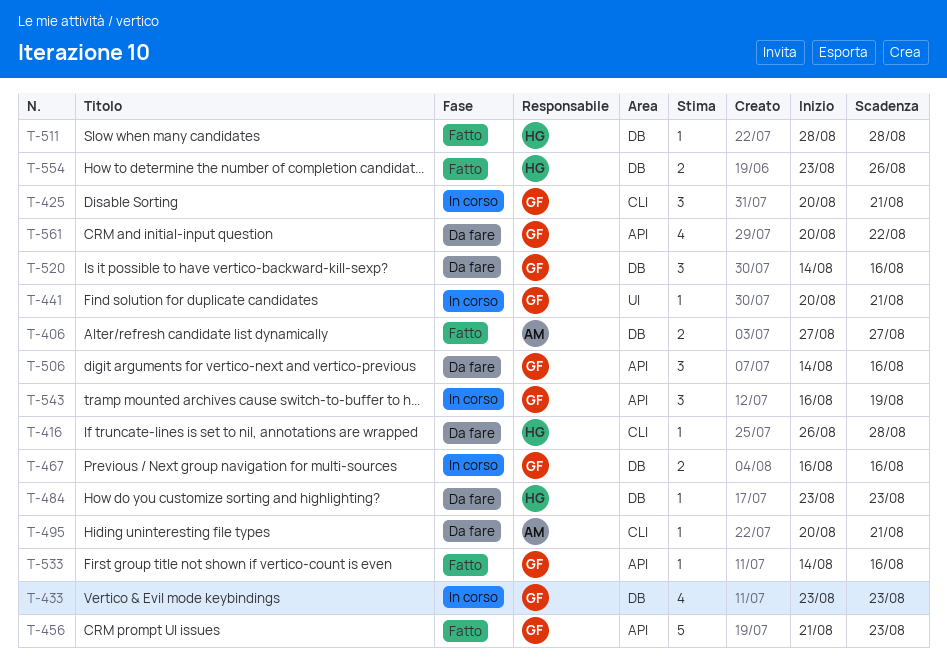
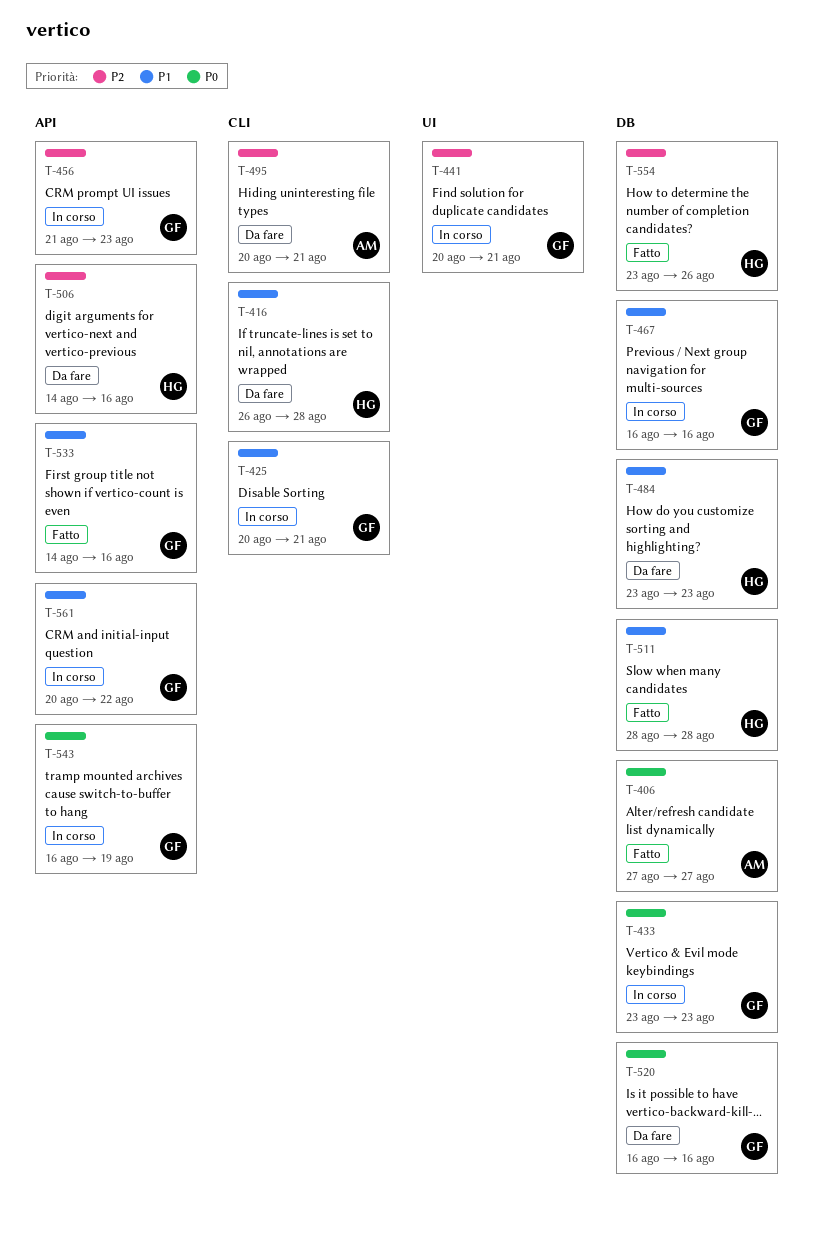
T-456, status: Fatto -> In corso
T-506, owner: GF -> HG
T-520, start: Aug 14 -> Aug 16
T-561, status: Da fare -> In corso

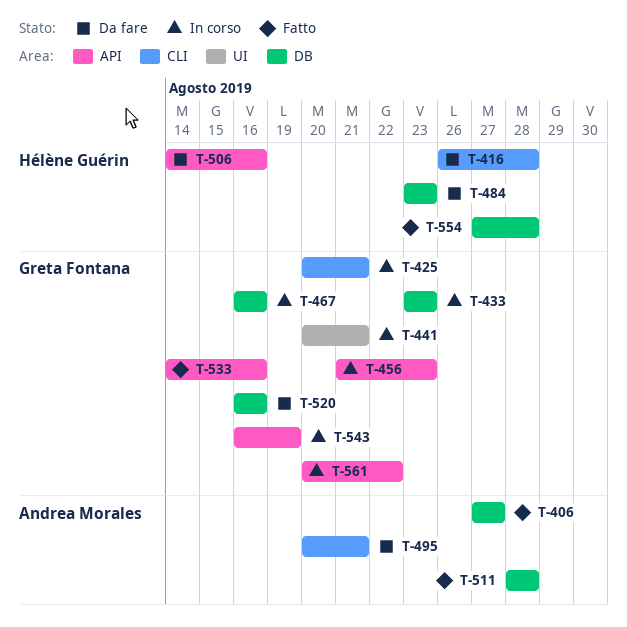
T-511, owner: Hélène Guérin -> Andrea Morales
T-554, start: Aug 23 -> Aug 27
T-554, due: Aug 26 -> Aug 28

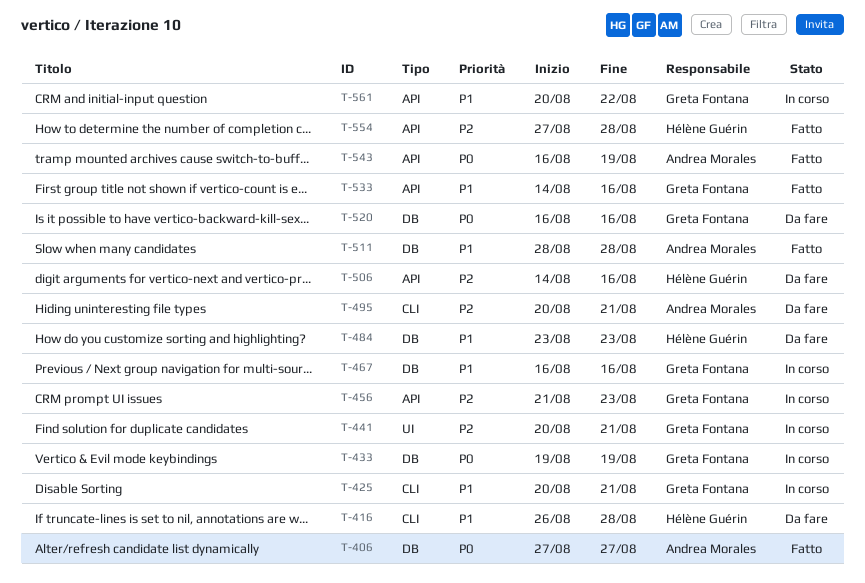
T-433, start: Aug 23 -> Aug 19
T-433, due: Aug 23 -> Aug 19
T-543, status: In corso -> Fatto
T-543, owner: Greta Fontana -> Andrea Morales
T-554, label: DB -> API

